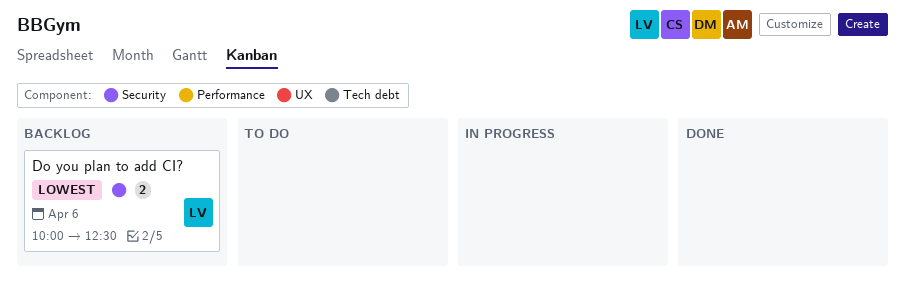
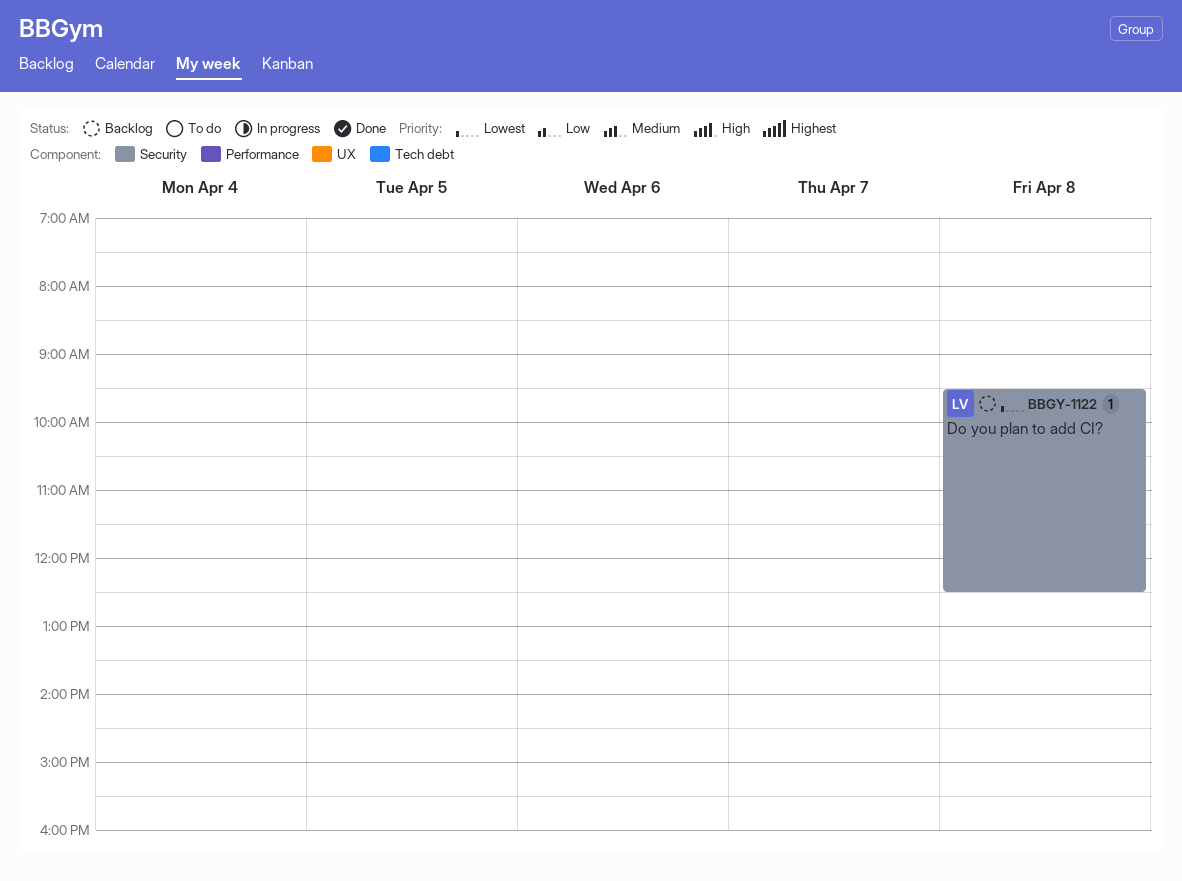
Do you plan to add CI?, estimate: 2 -> 1
Do you plan to add CI?, day: Apr 6 -> Apr 8
Do you plan to add CI?, begins: 10:00 -> 09:30

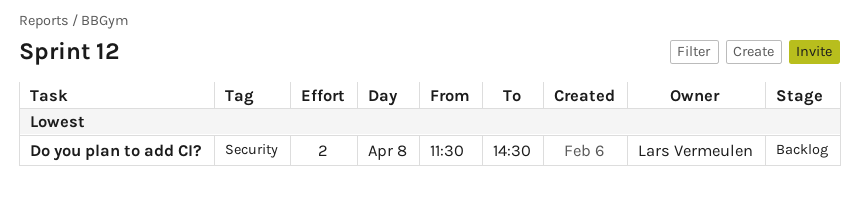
Do you plan to add CI?, estimate: 1 -> 2
Do you plan to add CI?, begins: 09:30 -> 11:30
Do you plan to add CI?, ends: 12:30 -> 14:30

